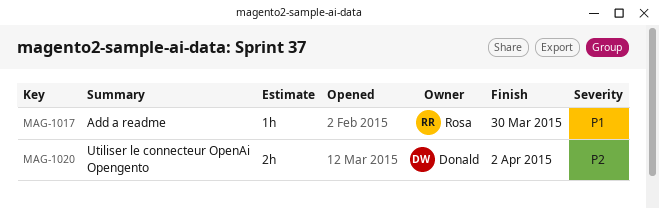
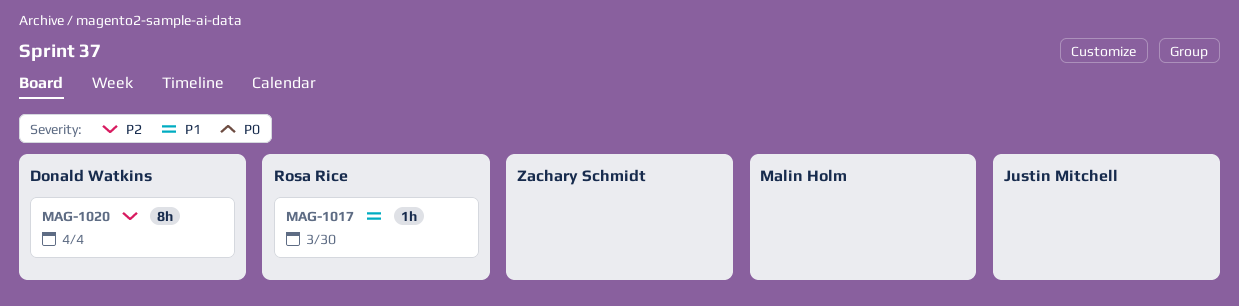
MAG-1020, estimate: 2h -> 8h
MAG-1020, due: Apr 2 -> Apr 4

